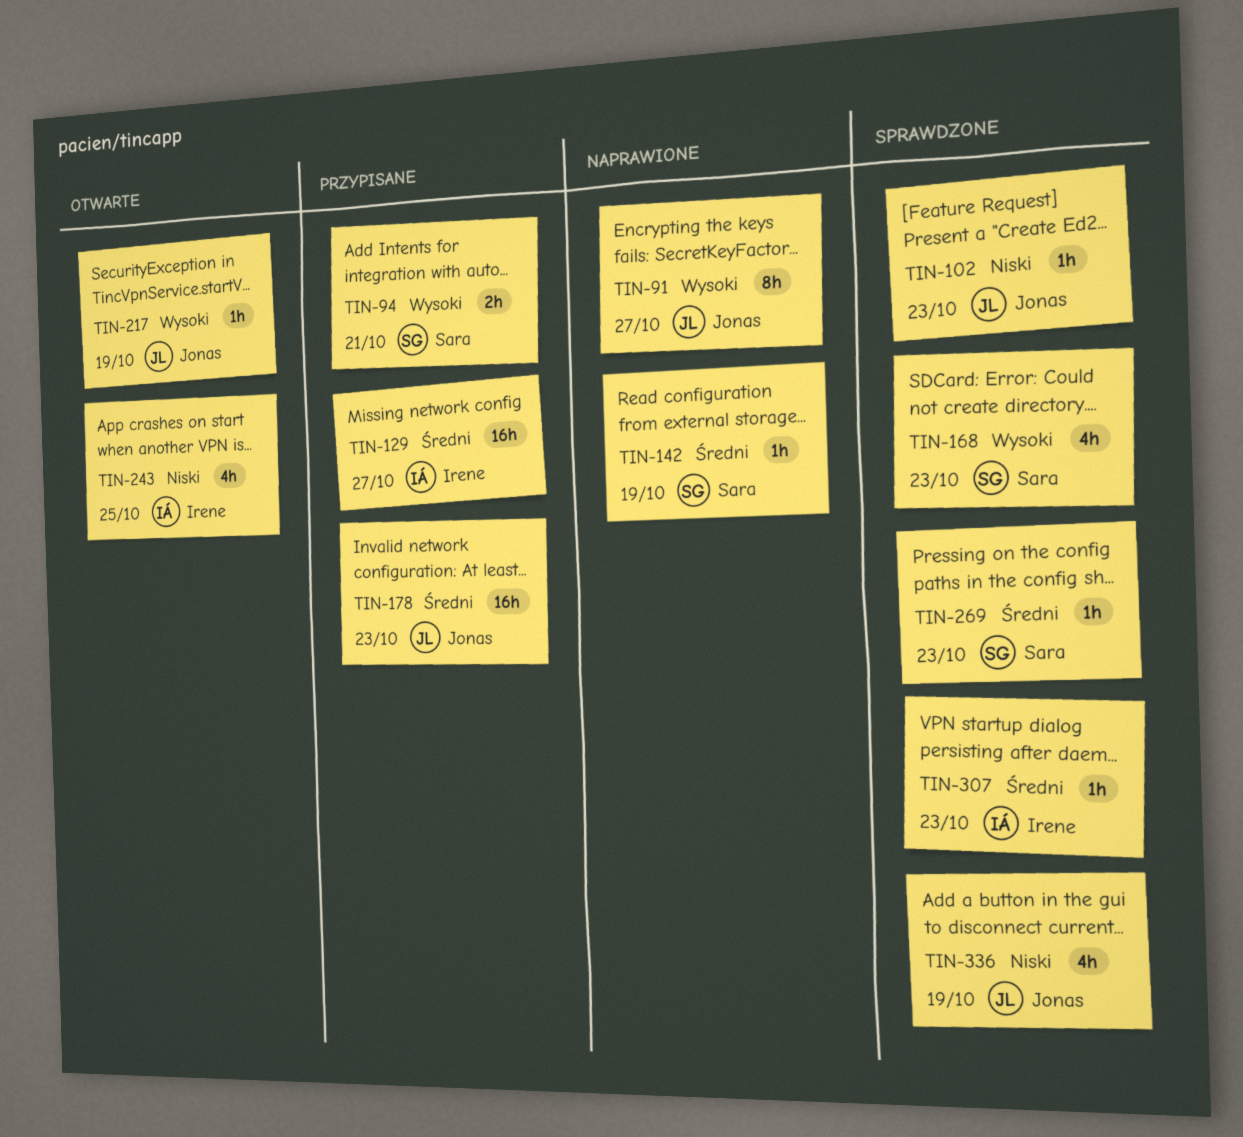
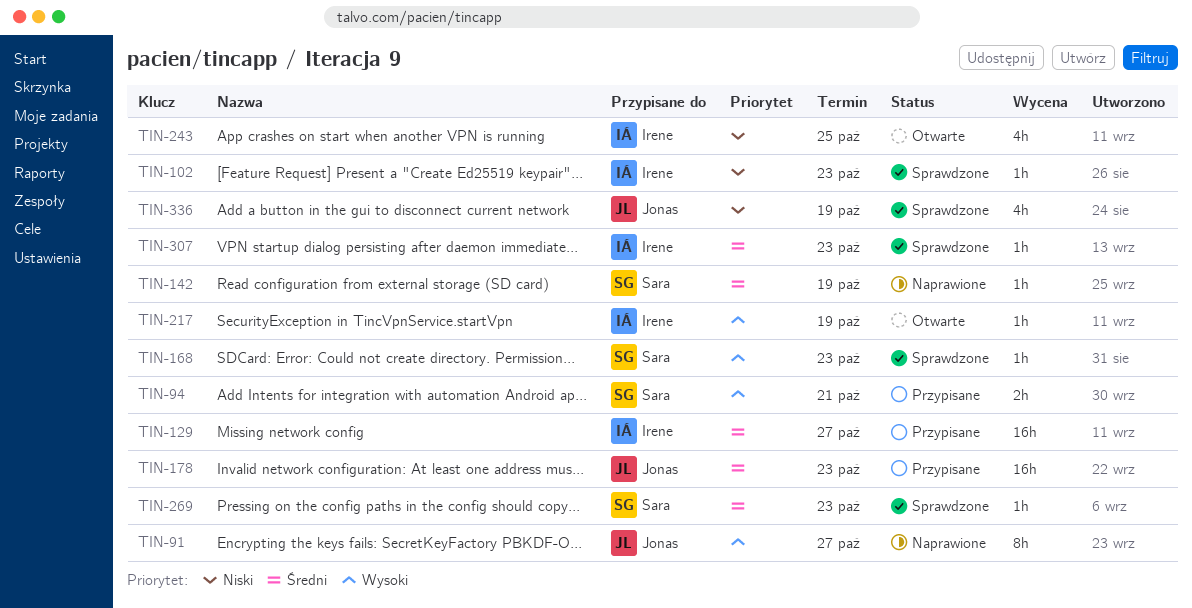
TIN-102, owner: Jonas -> Irene
TIN-168, estimate: 4h -> 1h
TIN-217, owner: Jonas -> Irene

